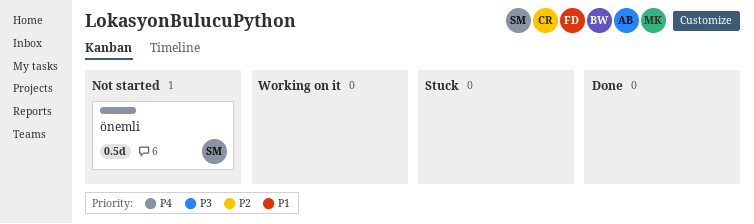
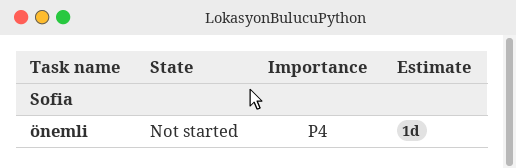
önemli, estimate: 0.5d -> 1d

